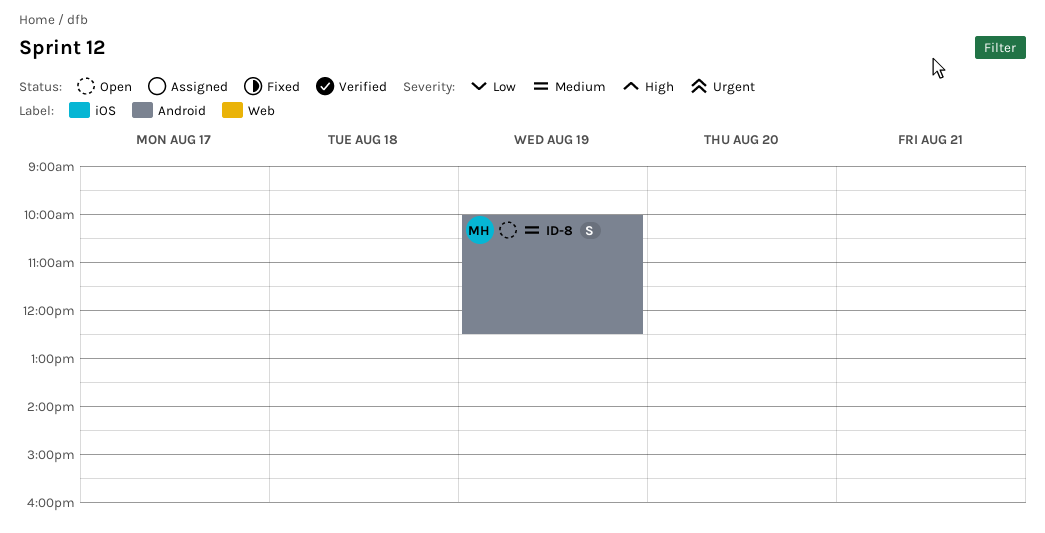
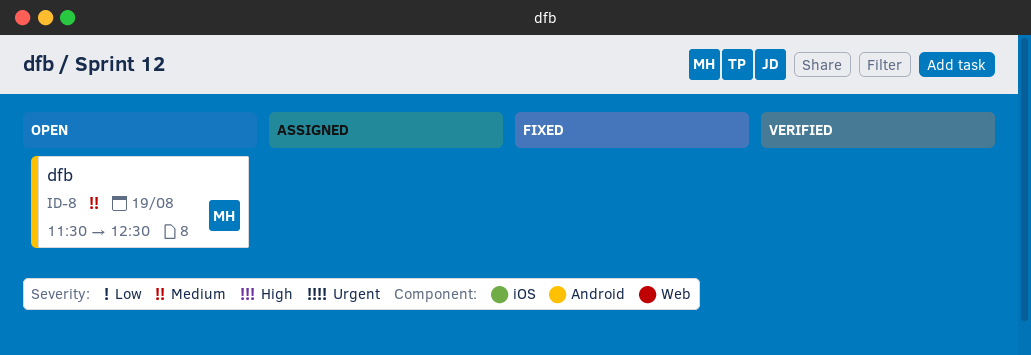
ID-8, begins: 10:00 -> 11:30

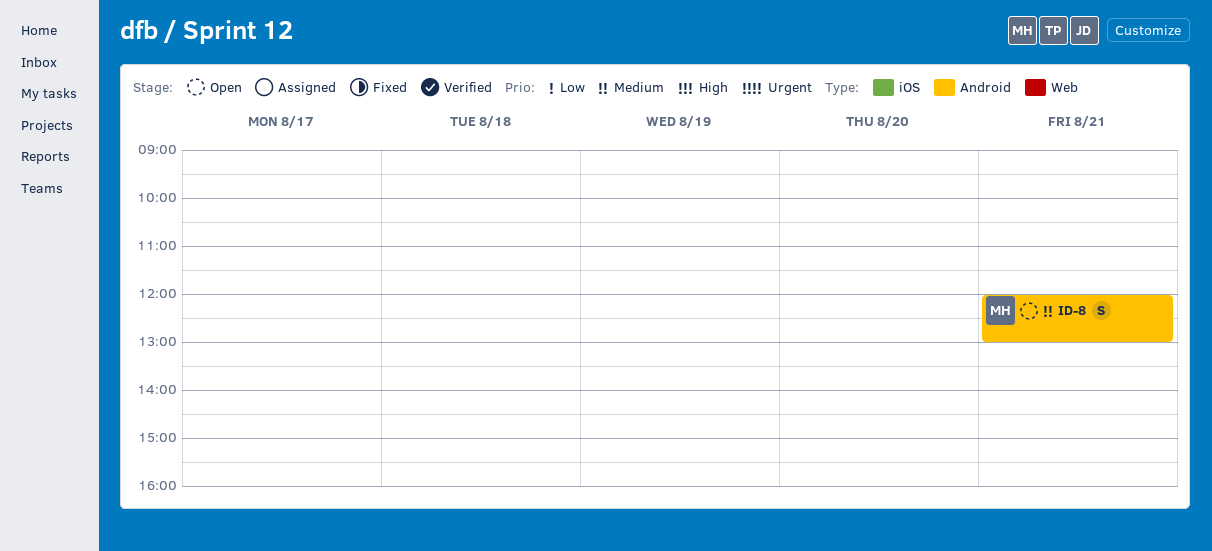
ID-8, day: Aug 19 -> Aug 21
ID-8, begins: 11:30 -> 12:00
ID-8, ends: 12:30 -> 13:00

